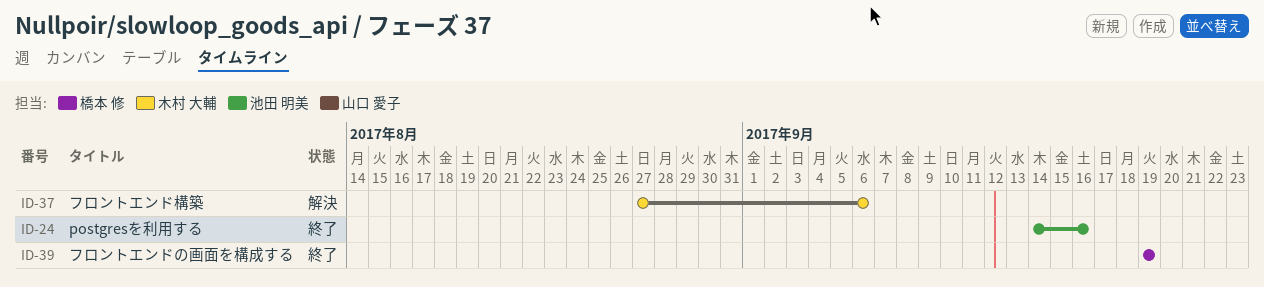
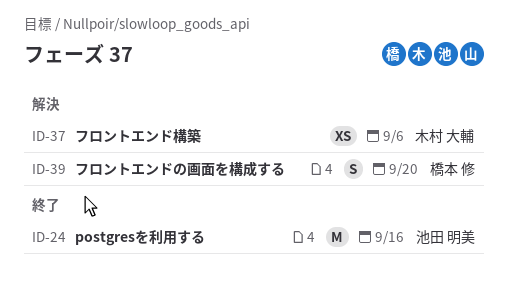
ID-39, status: 終了 -> 解決
ID-39, due: Sep 19 -> Sep 20

